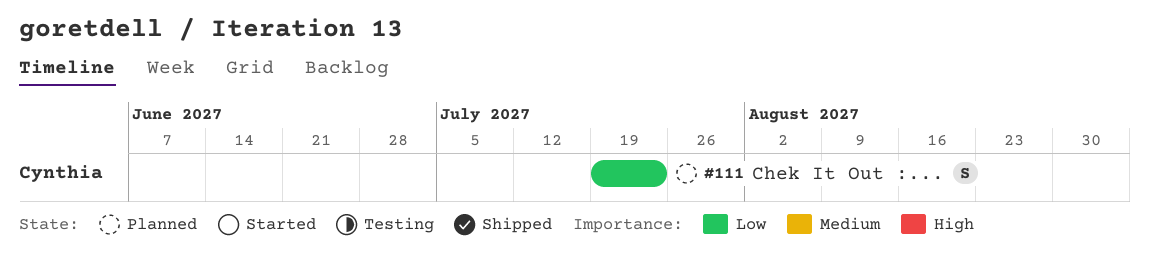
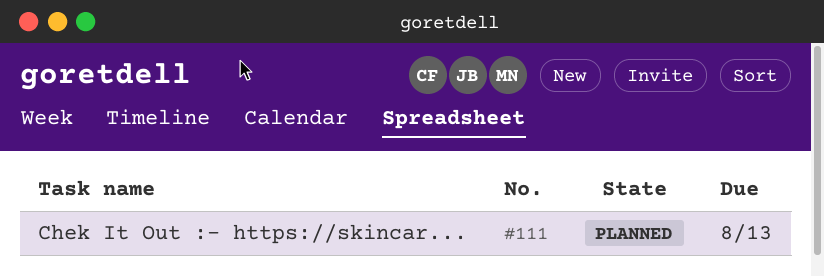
#111, due: Jul 23 -> Aug 13

